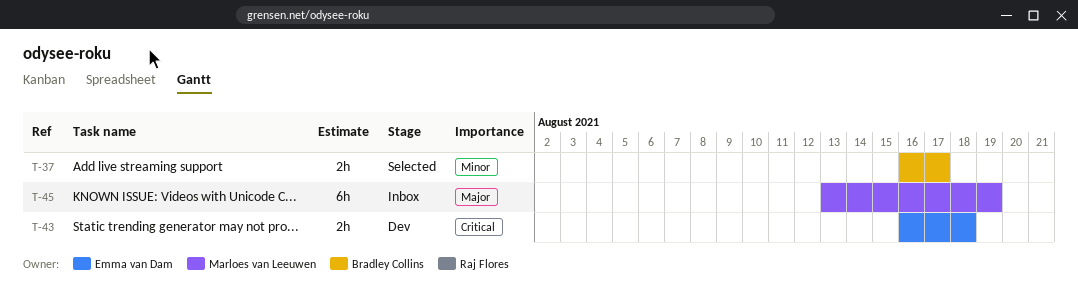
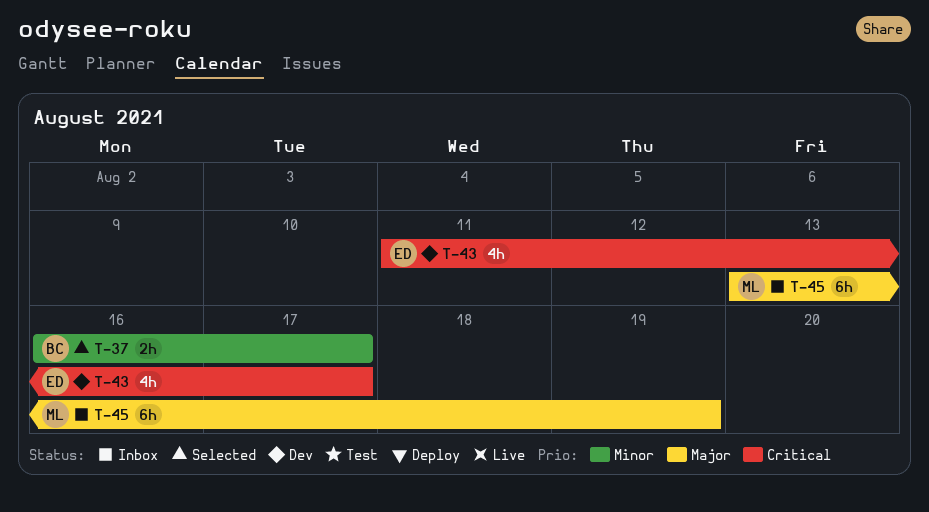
T-43, estimate: 2h -> 4h
T-43, start: Aug 16 -> Aug 11
T-43, due: Aug 18 -> Aug 17

